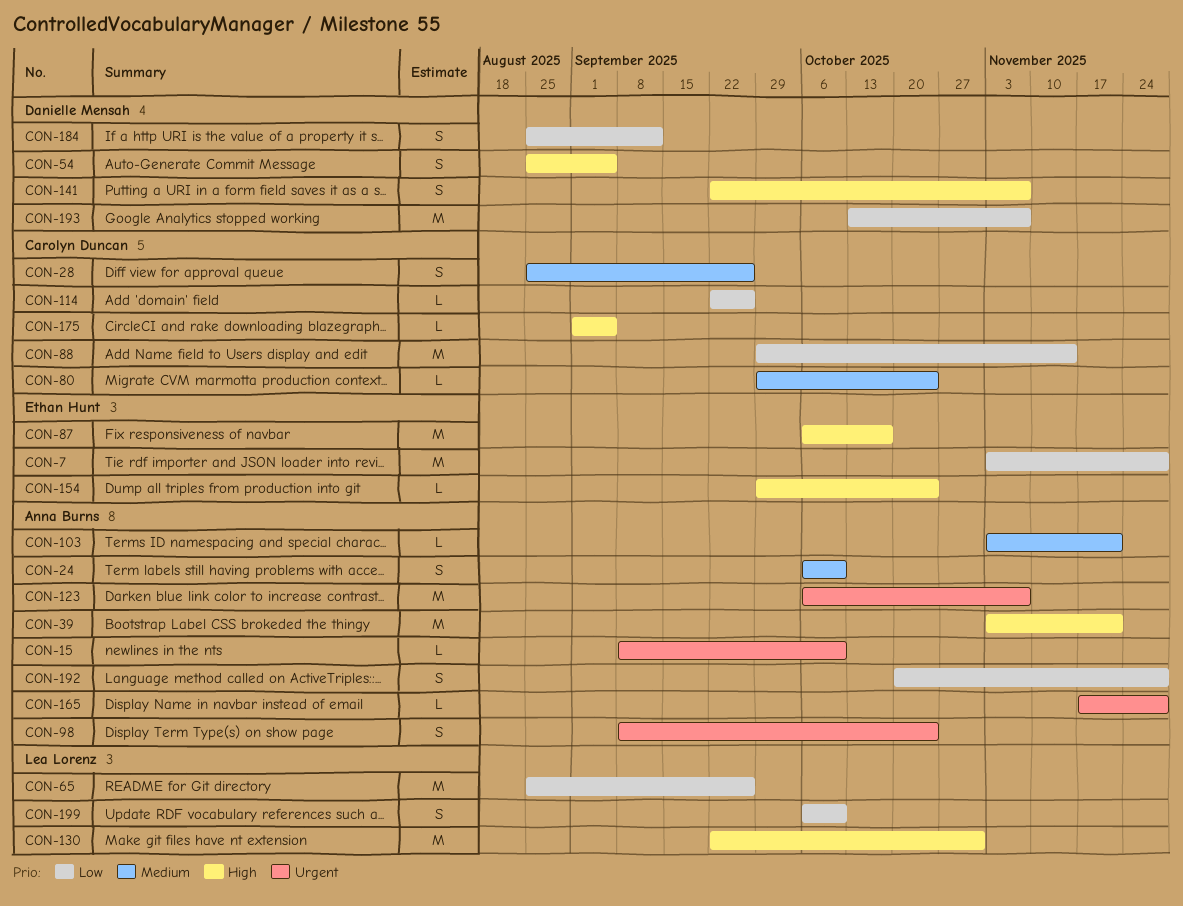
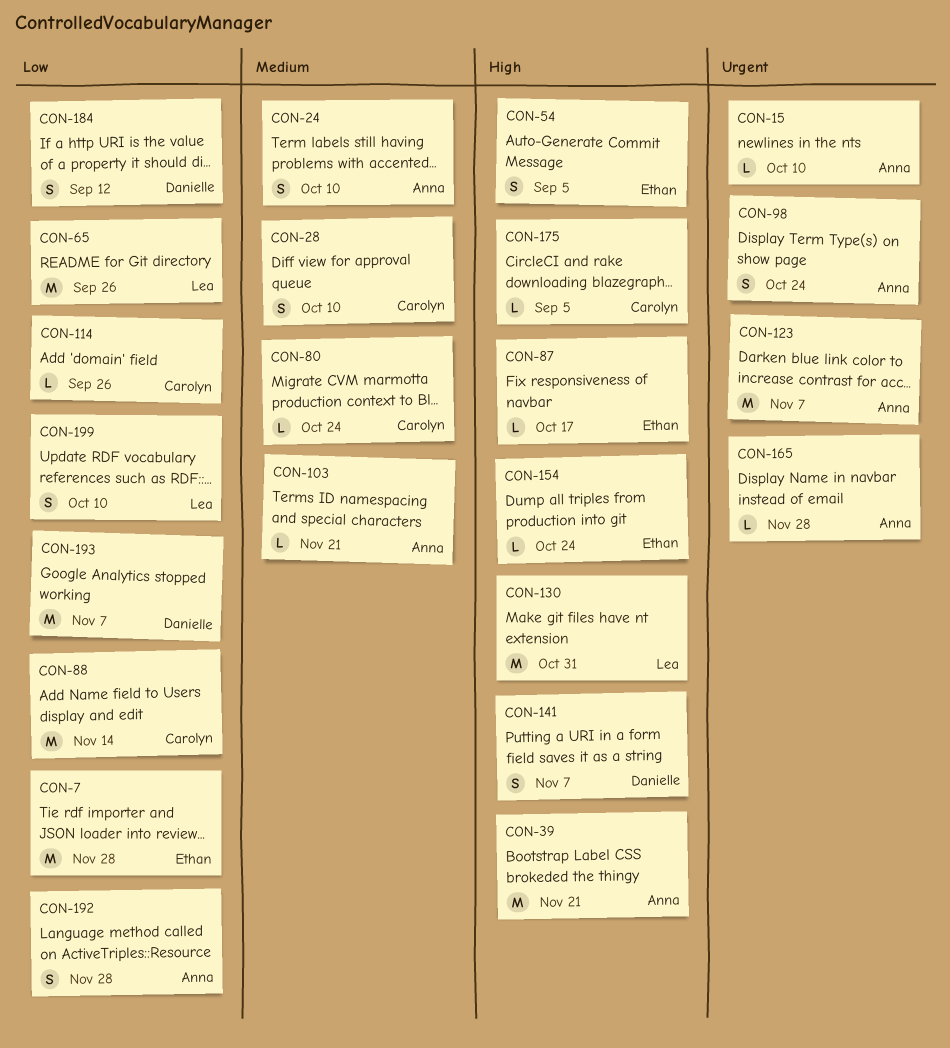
CON-28, due: Sep 26 -> Oct 10
CON-54, owner: Danielle Mensah -> Ethan Hunt
CON-87, estimate: M -> L

